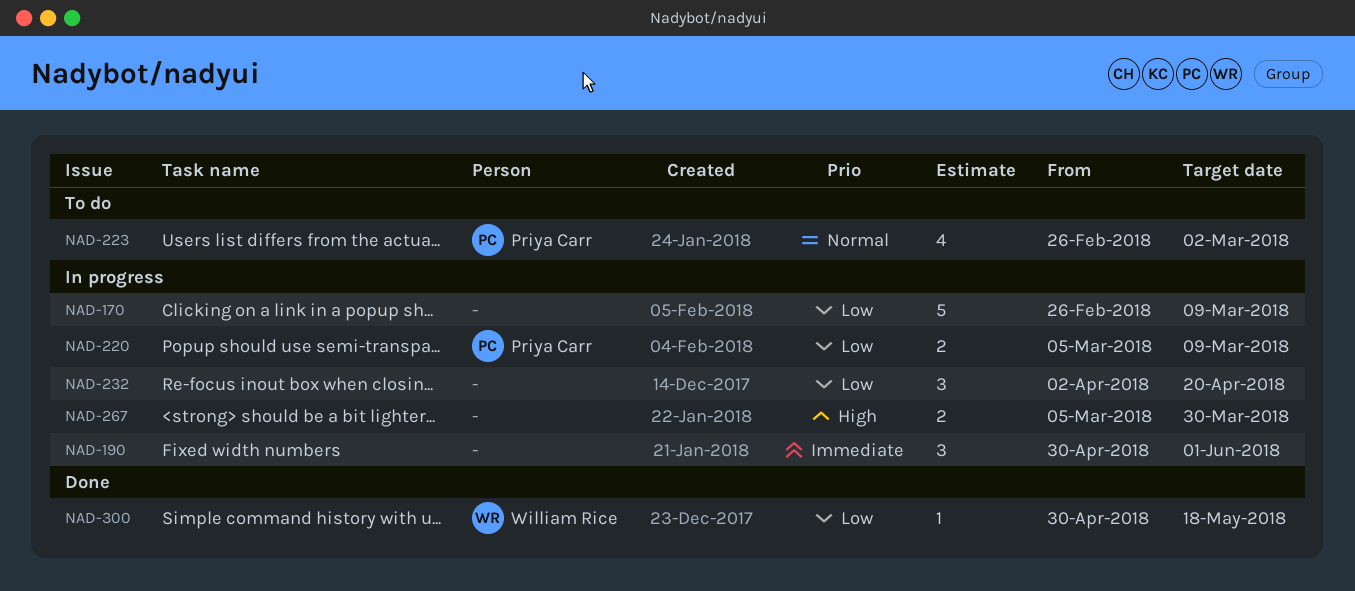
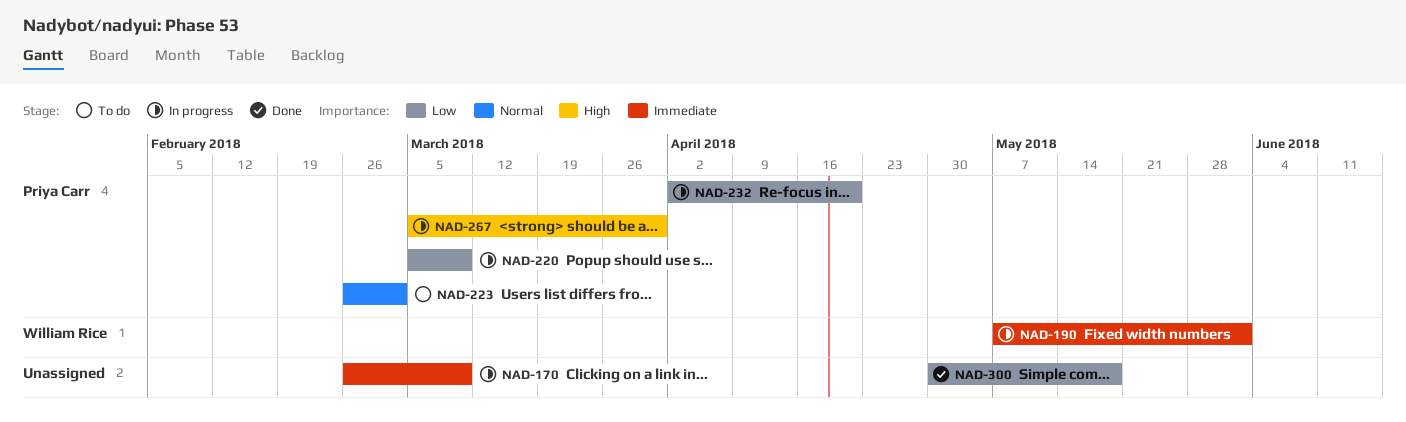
NAD-170, priority: Low -> Immediate
NAD-190, owner: none -> William Rice
NAD-190, start: Apr 30 -> May 7
NAD-232, owner: none -> Priya Carr
NAD-267, owner: none -> Priya Carr
NAD-300, owner: William Rice -> none

